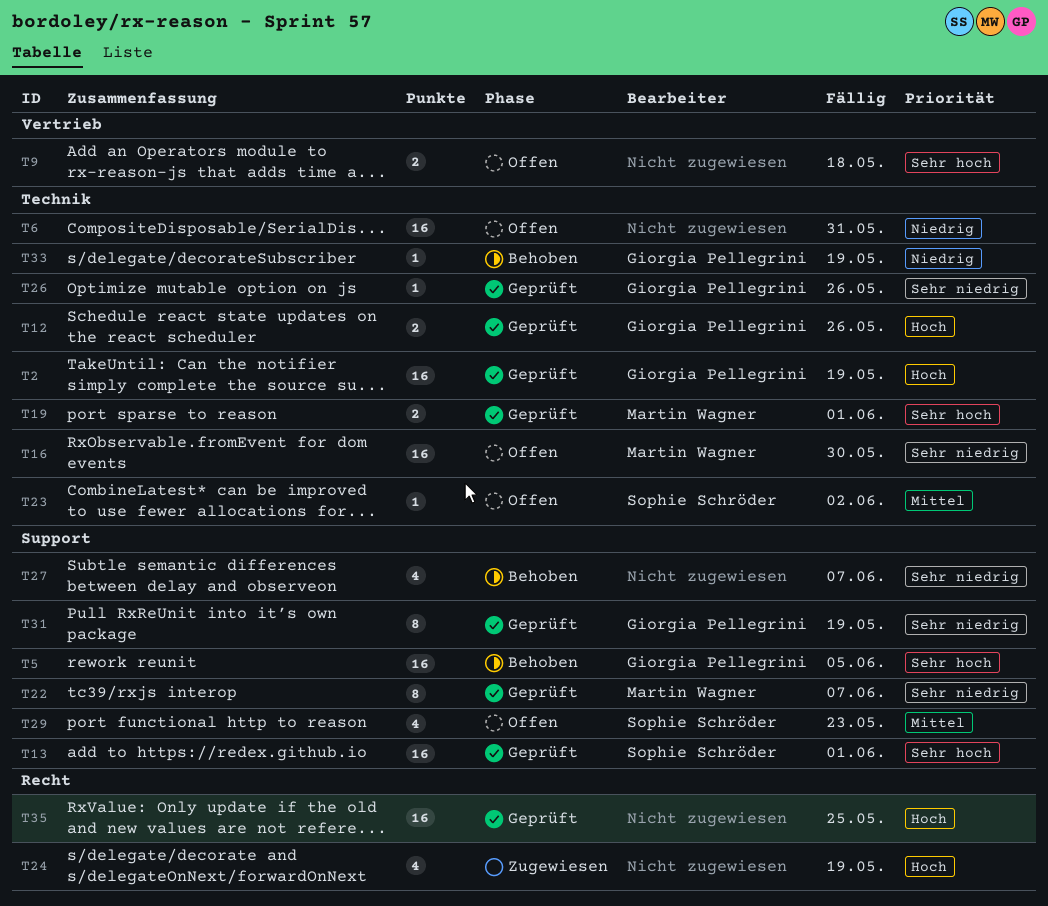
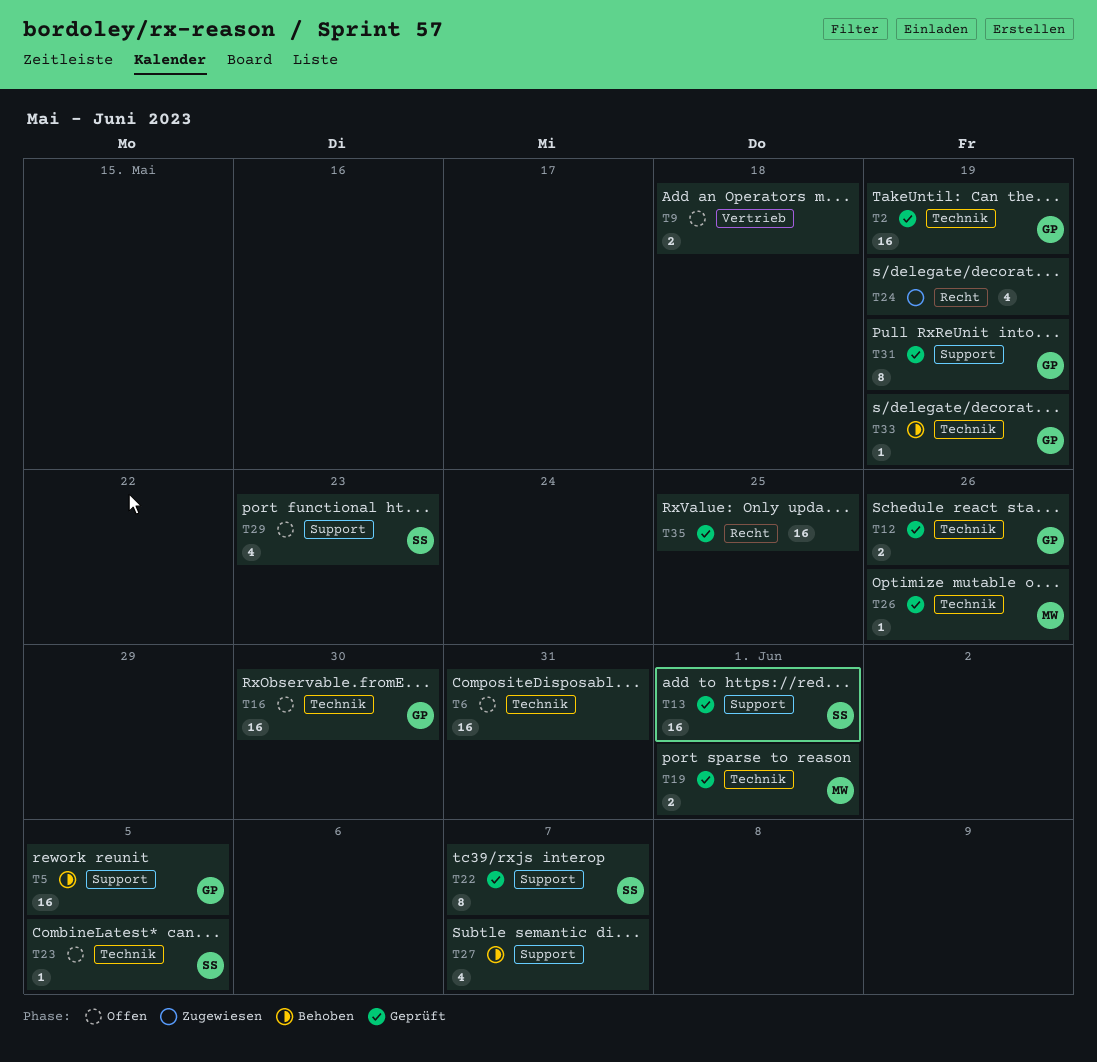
T16, owner: Martin Wagner -> Giorgia Pellegrini
T22, owner: Martin Wagner -> Sophie Schröder
T23, due: Jun 2 -> Jun 5
T26, owner: Giorgia Pellegrini -> Martin Wagner

